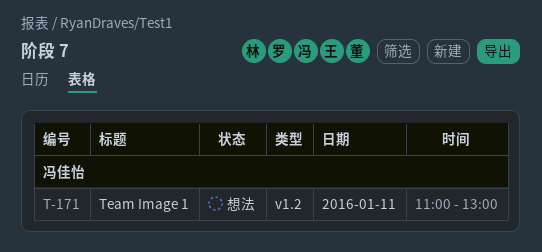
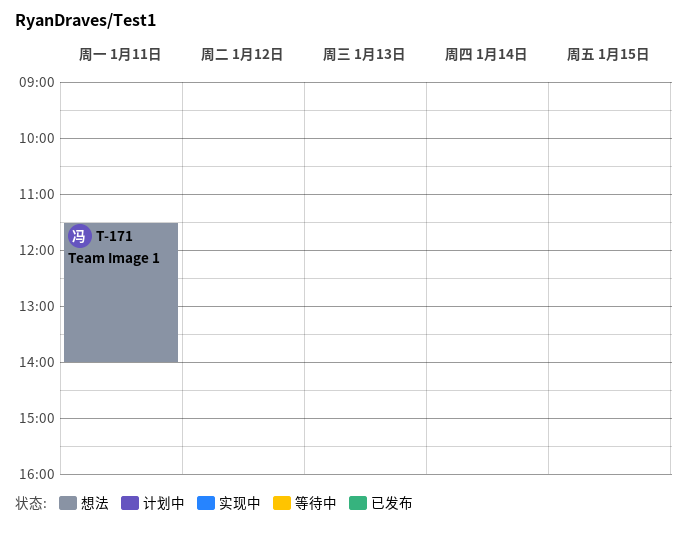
T-171, begins: 11:00 -> 11:30
T-171, ends: 13:00 -> 14:00

